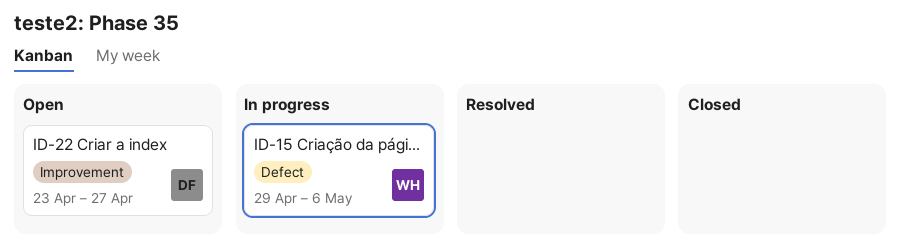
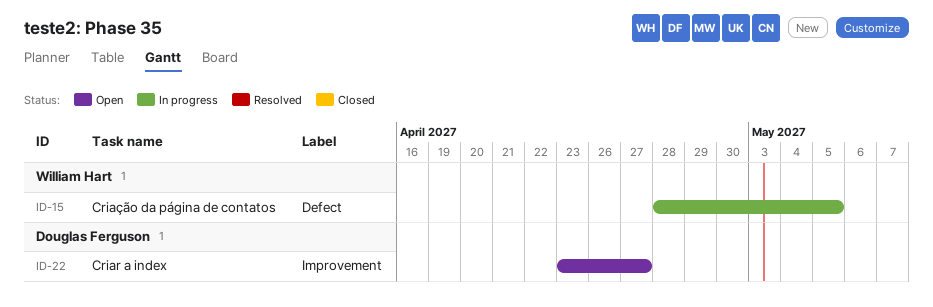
ID-15, start: Apr 29 -> Apr 28
ID-15, due: May 6 -> May 5

